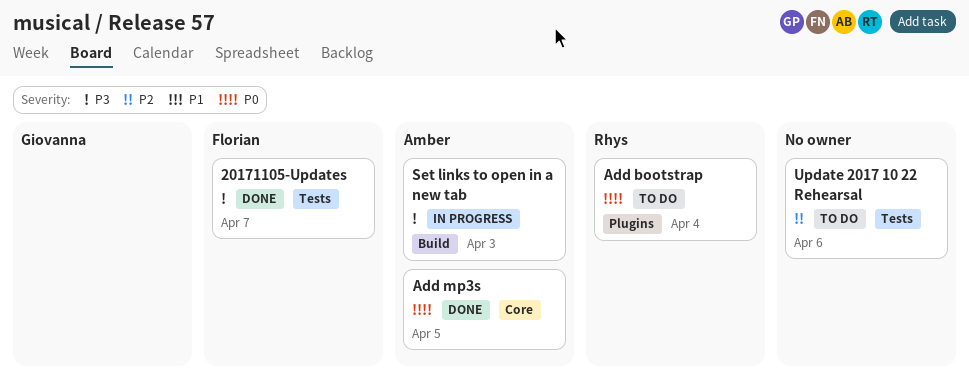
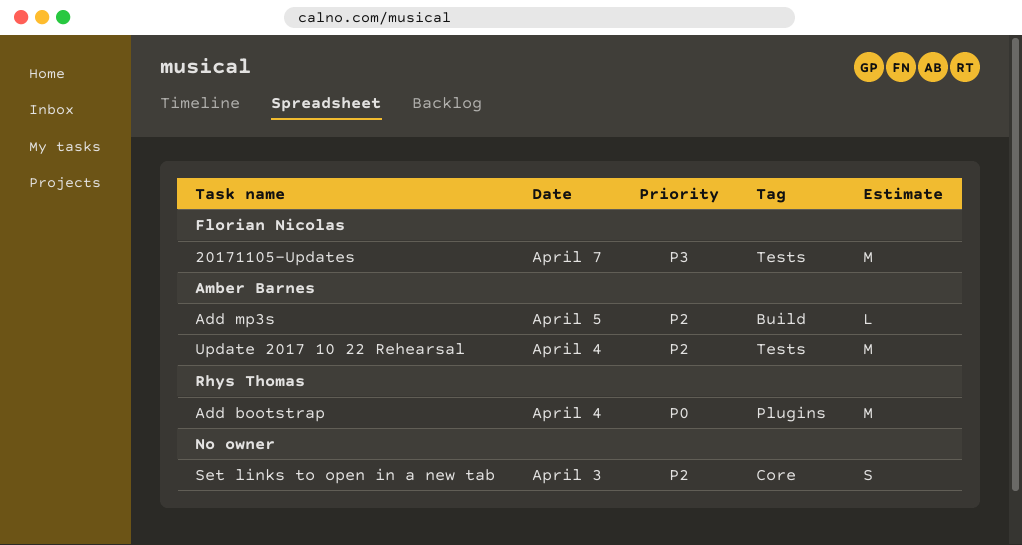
Add mp3s, priority: P0 -> P2
Add mp3s, label: Core -> Build
Set links to open in a new tab, owner: Amber Barnes -> none
Set links to open in a new tab, priority: P3 -> P2
Set links to open in a new tab, label: Build -> Core
Update 2017 10 22 Rehearsal, owner: none -> Amber Barnes
Update 2017 10 22 Rehearsal, day: Apr 6 -> Apr 4

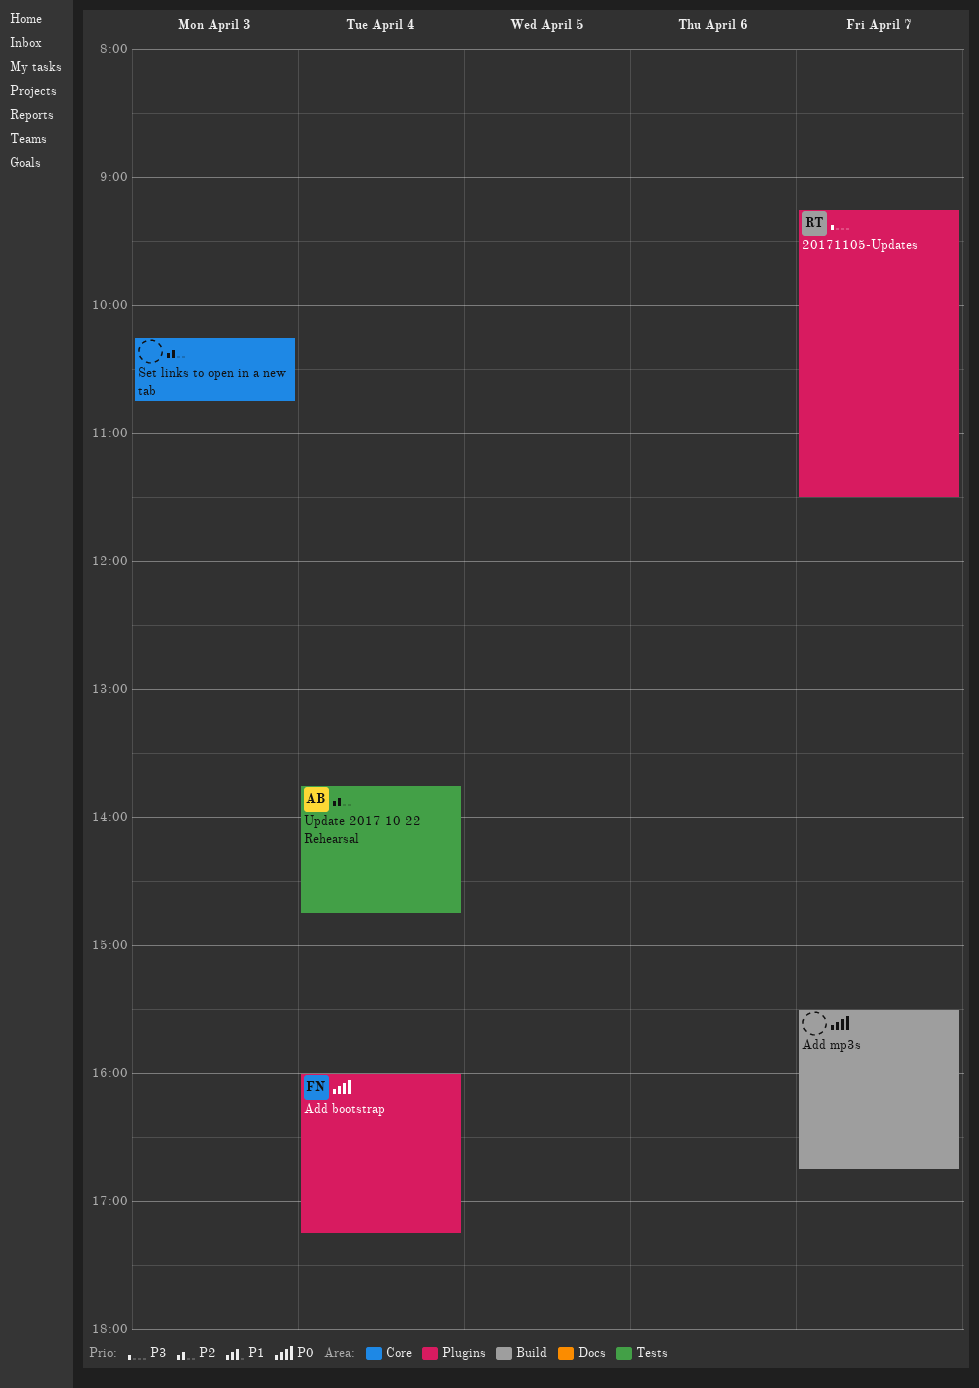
20171105-Updates, owner: Florian Nicolas -> Rhys Thomas
20171105-Updates, label: Tests -> Plugins
Add bootstrap, owner: Rhys Thomas -> Florian Nicolas
Add mp3s, owner: Amber Barnes -> none
Add mp3s, priority: P2 -> P0
Add mp3s, day: Apr 5 -> Apr 7

